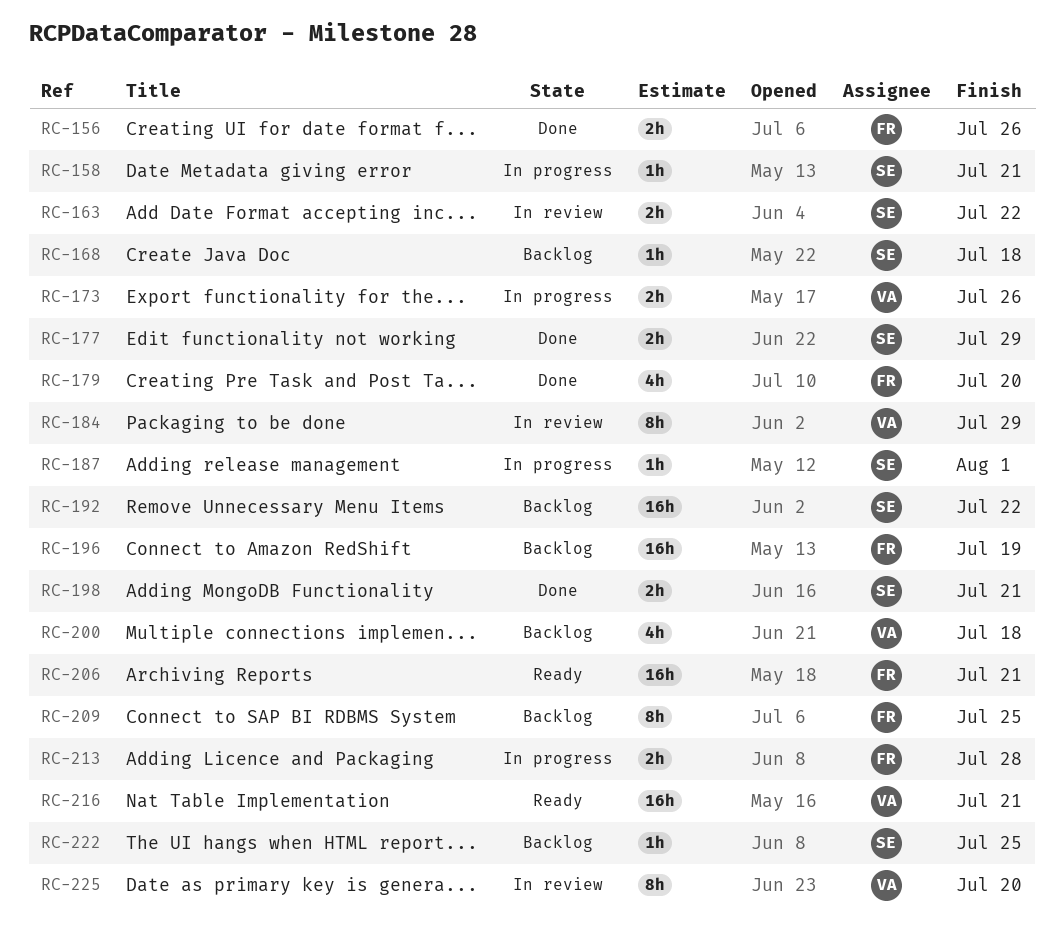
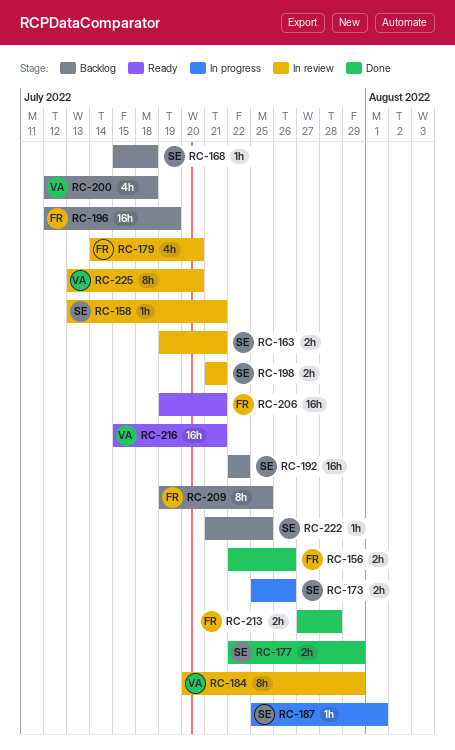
RC-158, status: In progress -> In review
RC-163, due: Jul 22 -> Jul 21
RC-173, owner: VA -> SE
RC-179, status: Done -> In review
RC-198, status: Done -> In review
RC-213, status: In progress -> Done

